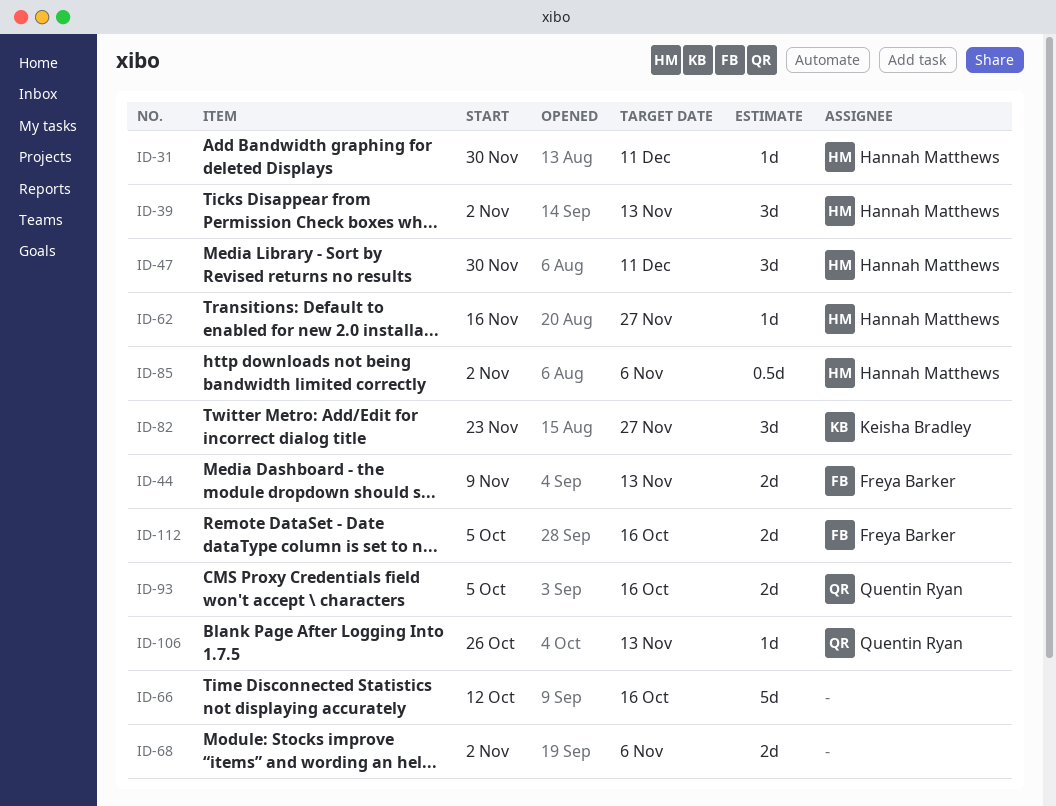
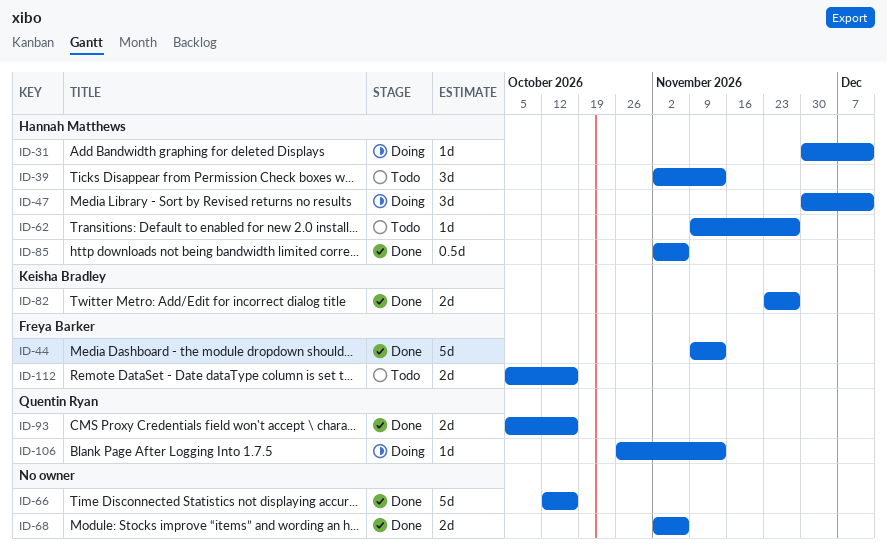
ID-44, estimate: 2d -> 5d
ID-62, start: Nov 16 -> Nov 9
ID-82, estimate: 3d -> 2d

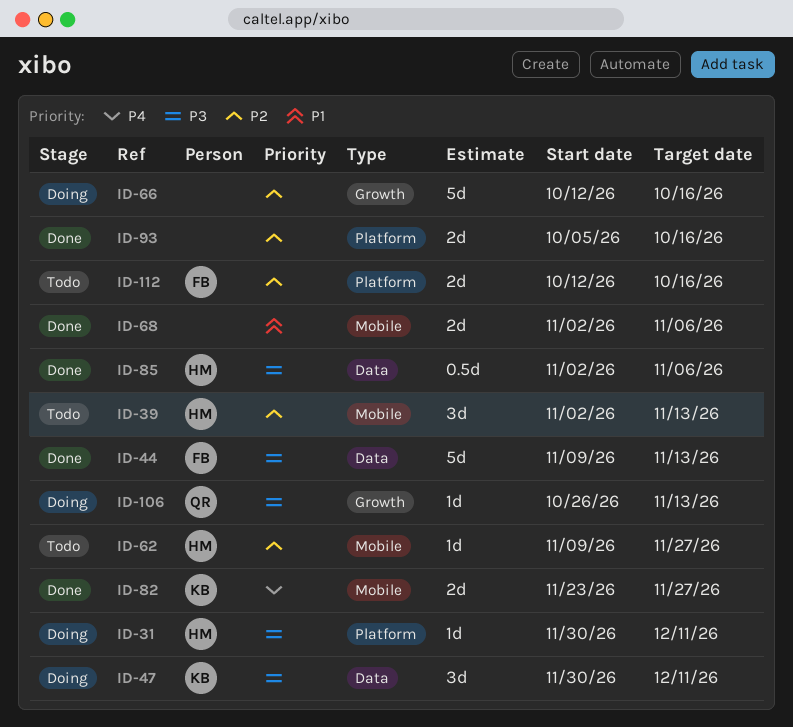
ID-47, owner: Hannah Matthews -> Keisha Bradley
ID-66, status: Done -> Doing
ID-93, owner: Quentin Ryan -> none
ID-112, start: Oct 5 -> Oct 12

